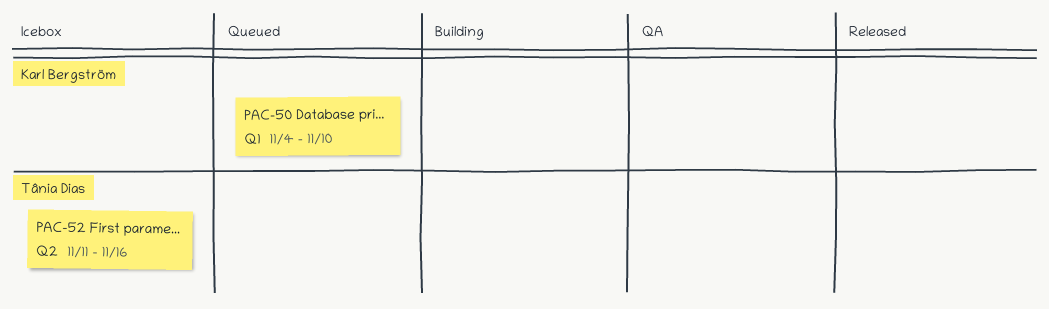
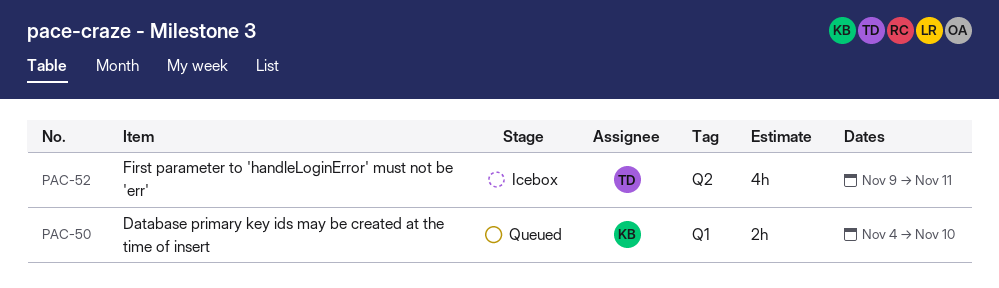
PAC-52, start: Nov 11 -> Nov 9
PAC-52, due: Nov 16 -> Nov 11

